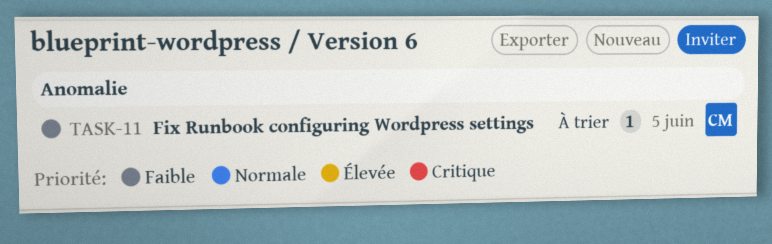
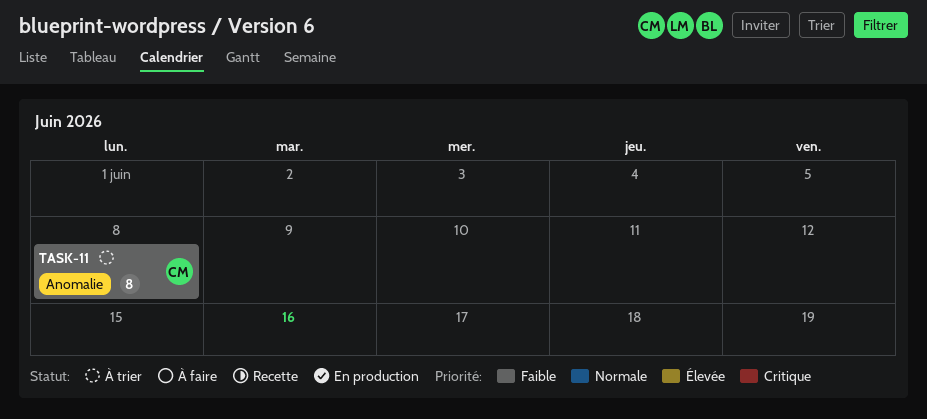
TASK-11, estimate: 1 -> 8
TASK-11, due: Jun 5 -> Jun 8

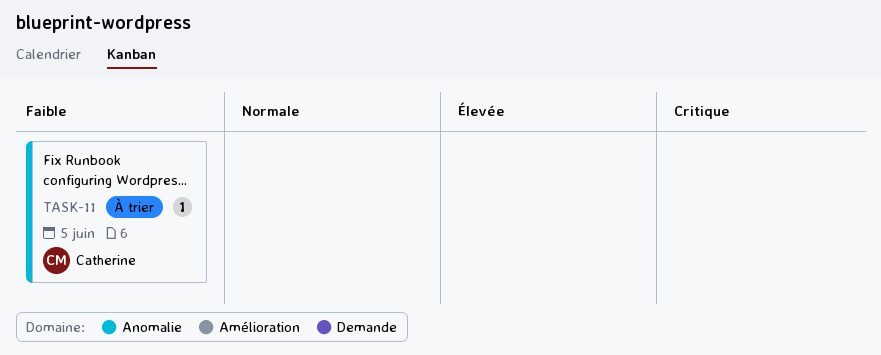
TASK-11, estimate: 8 -> 1
TASK-11, due: Jun 8 -> Jun 5

